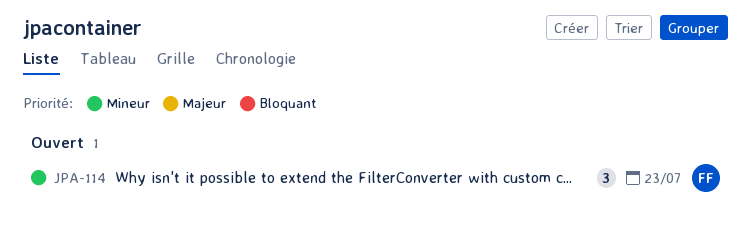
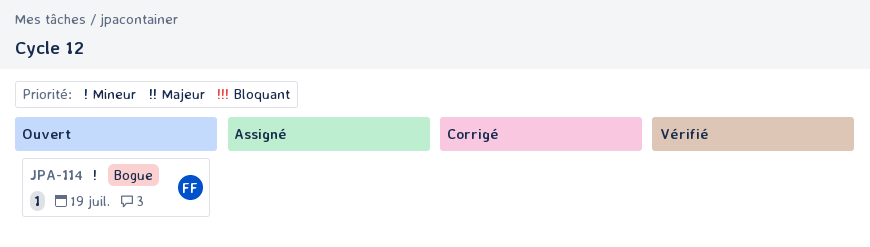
JPA-114, estimate: 3 -> 1
JPA-114, due: Jul 23 -> Jul 19

